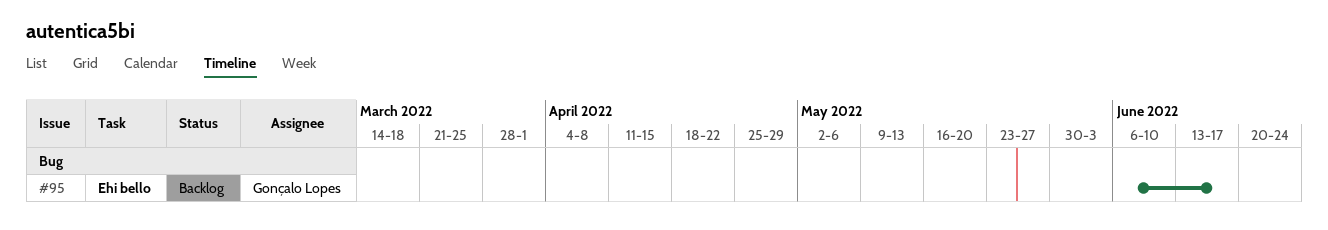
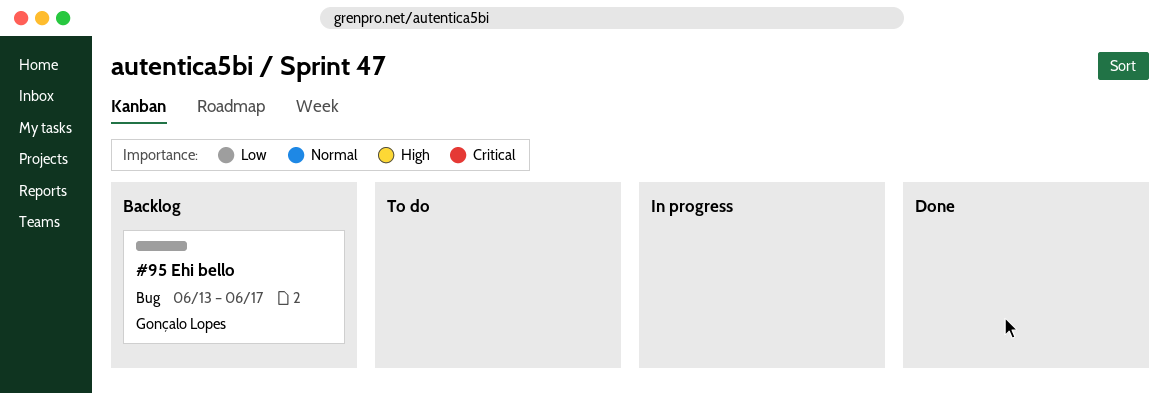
#95, start: Jun 6 -> Jun 13

